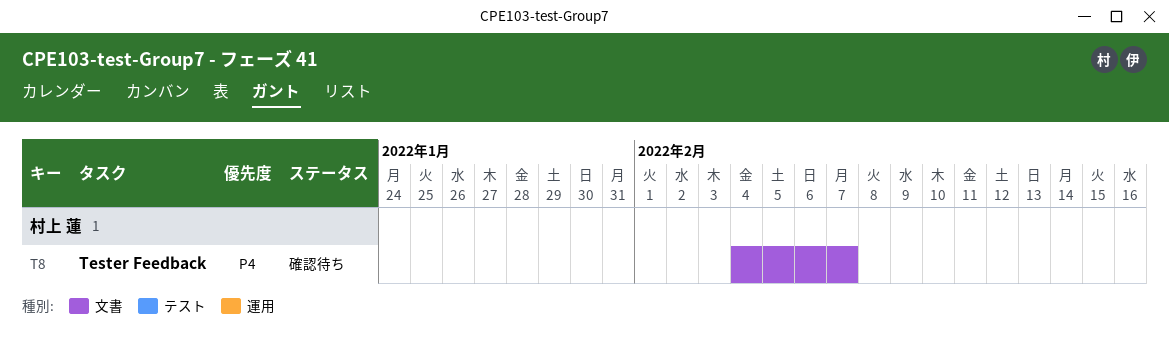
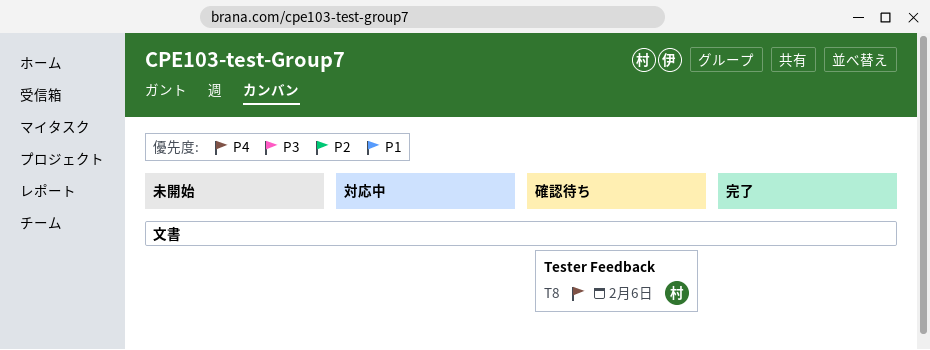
T8, due: Feb 7 -> Feb 6

